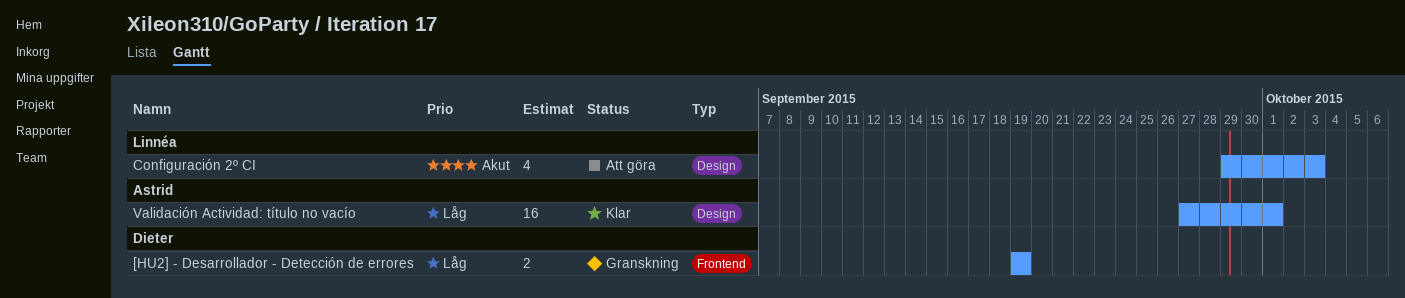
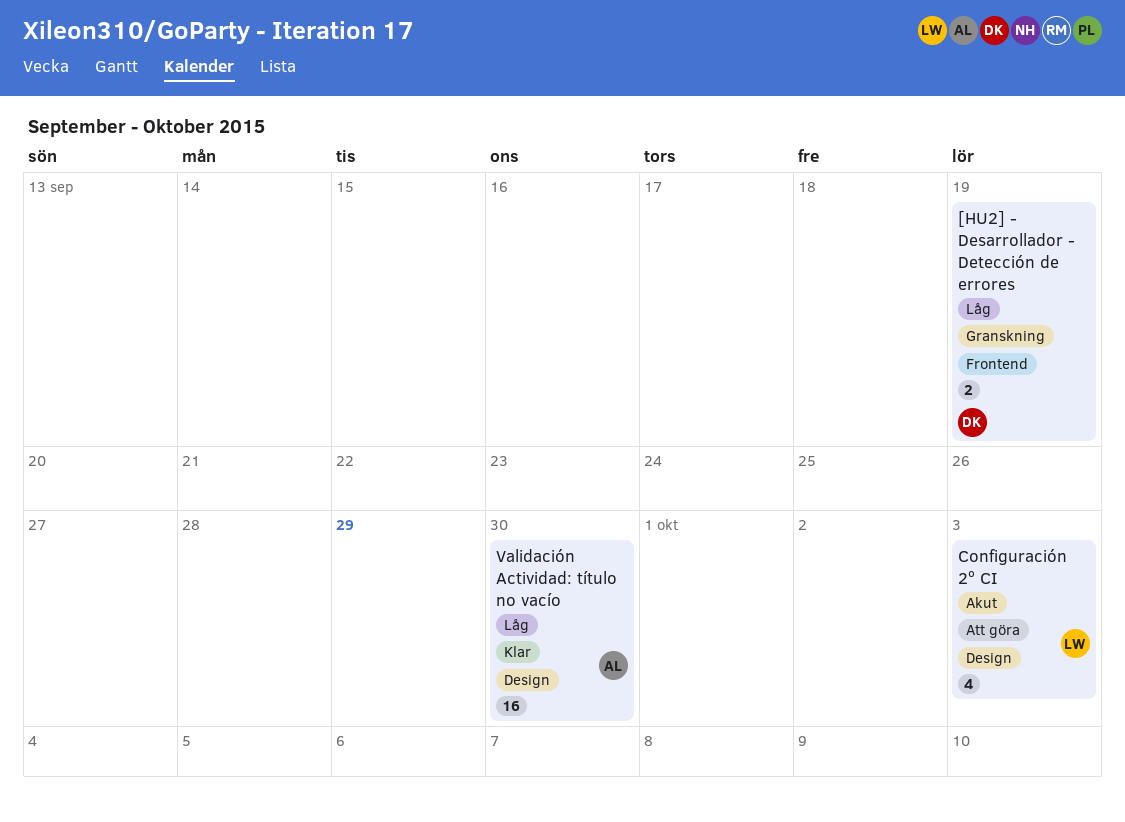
Validación Actividad: título no vacío, due: Oct 1 -> Sep 30

